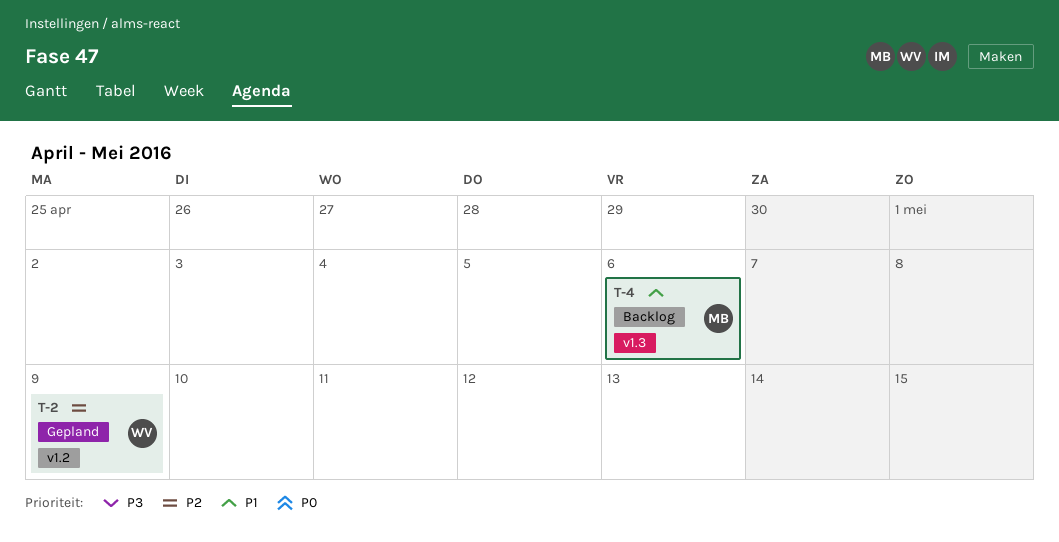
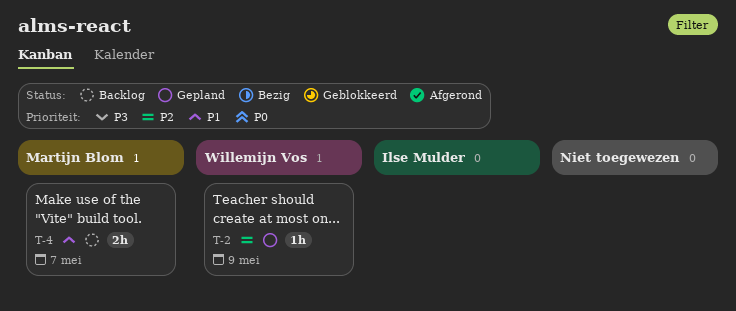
T-4, due: May 6 -> May 7

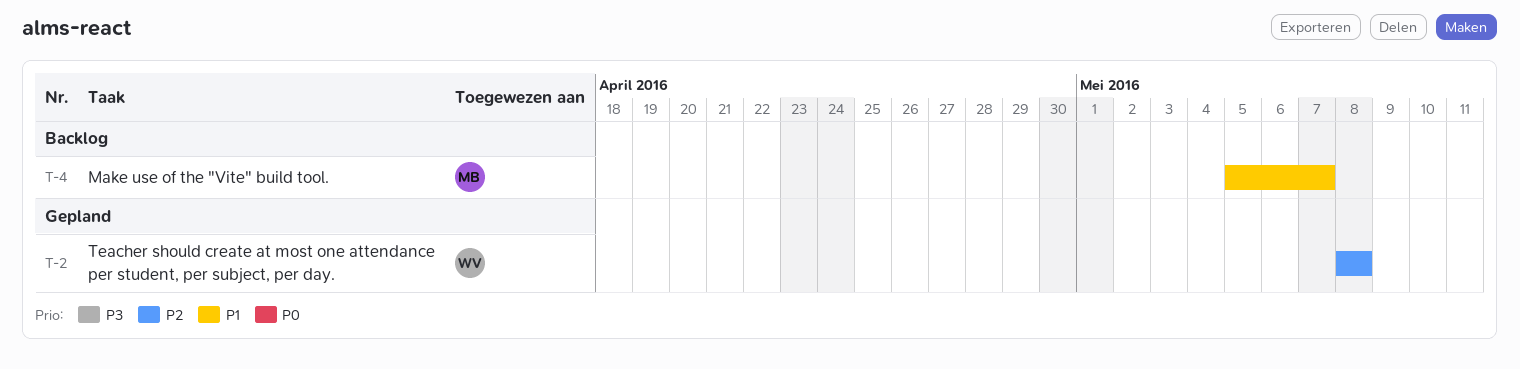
T-2, due: May 9 -> May 8

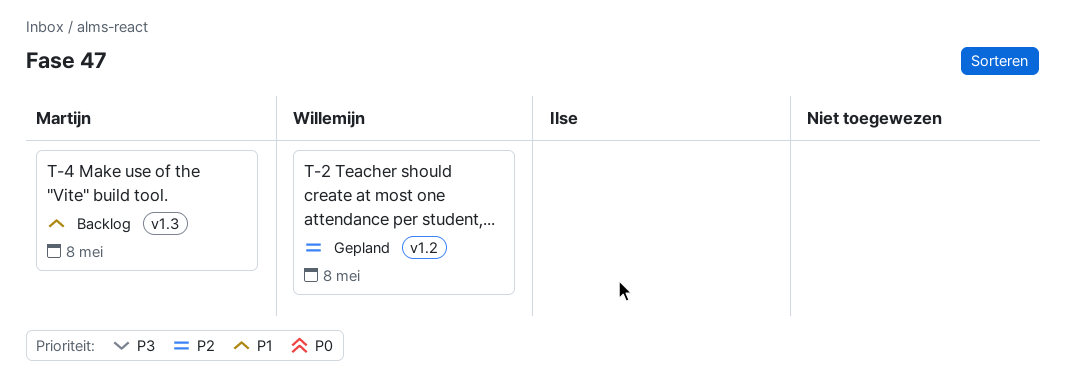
T-4, due: May 7 -> May 8

